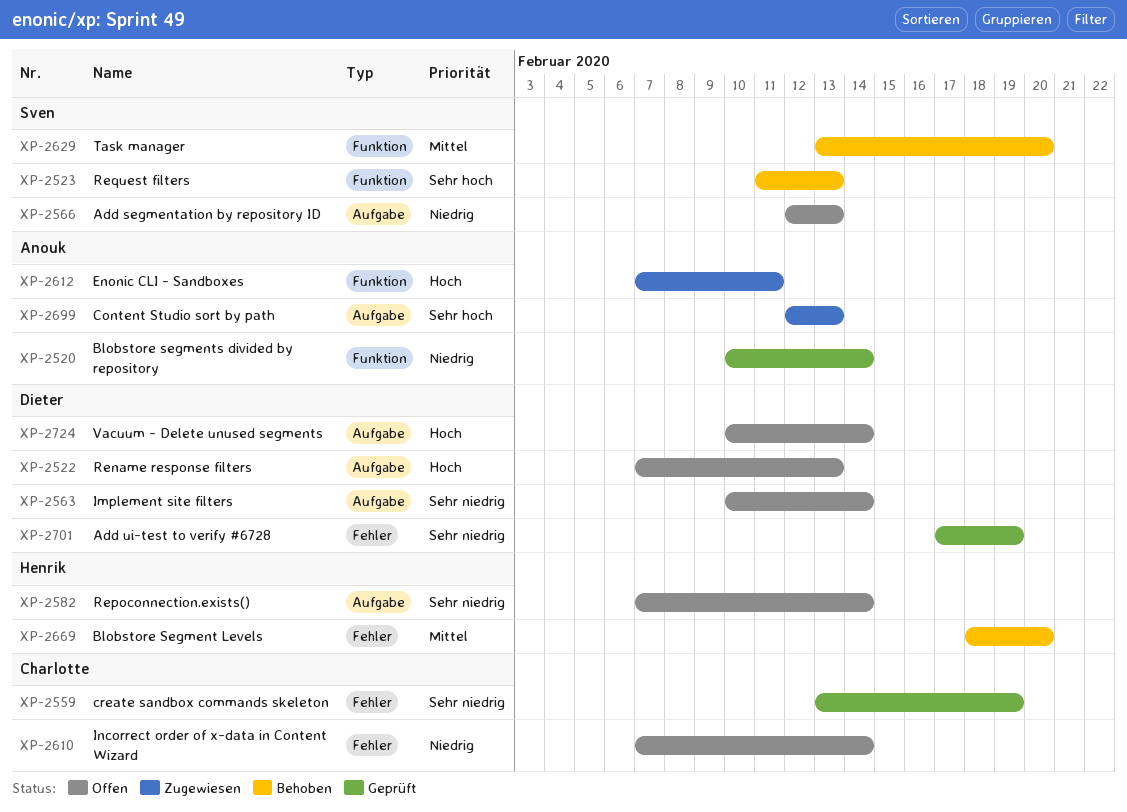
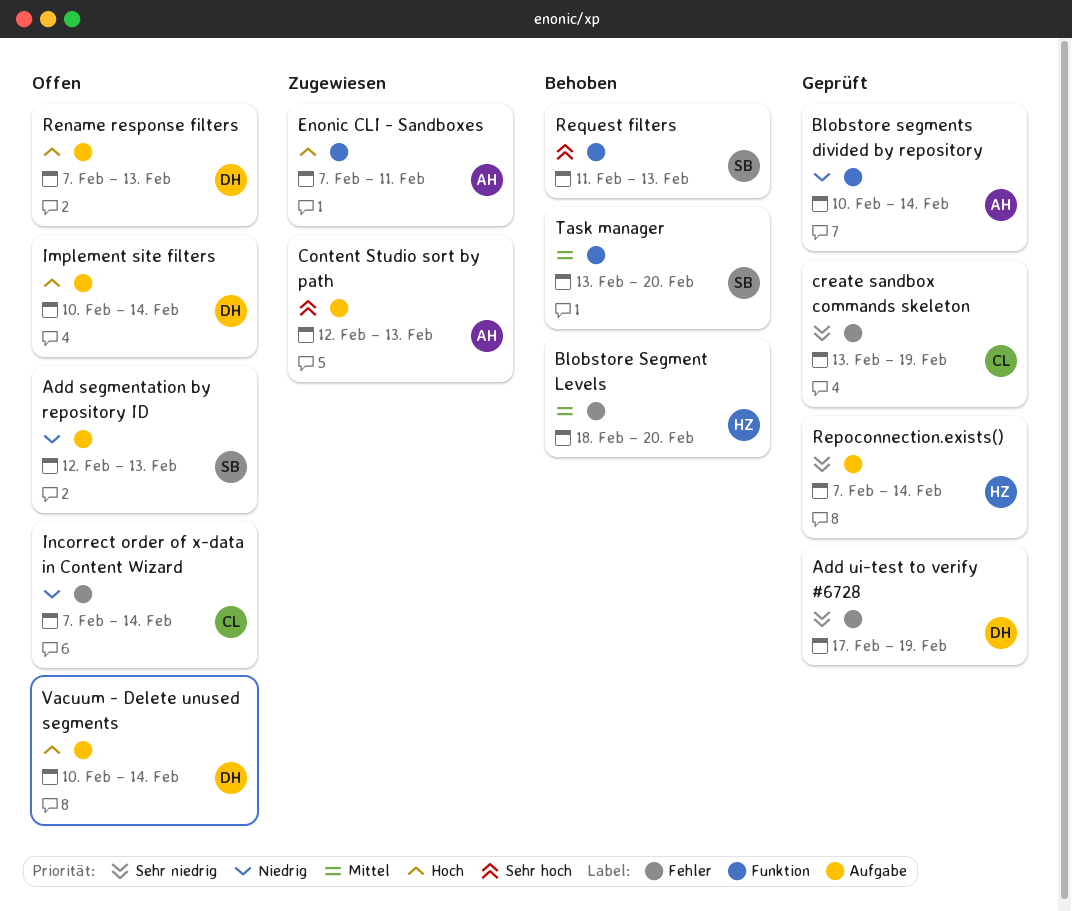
Implement site filters, priority: Sehr niedrig -> Hoch
Repoconnection.exists(), status: Offen -> Geprüft

